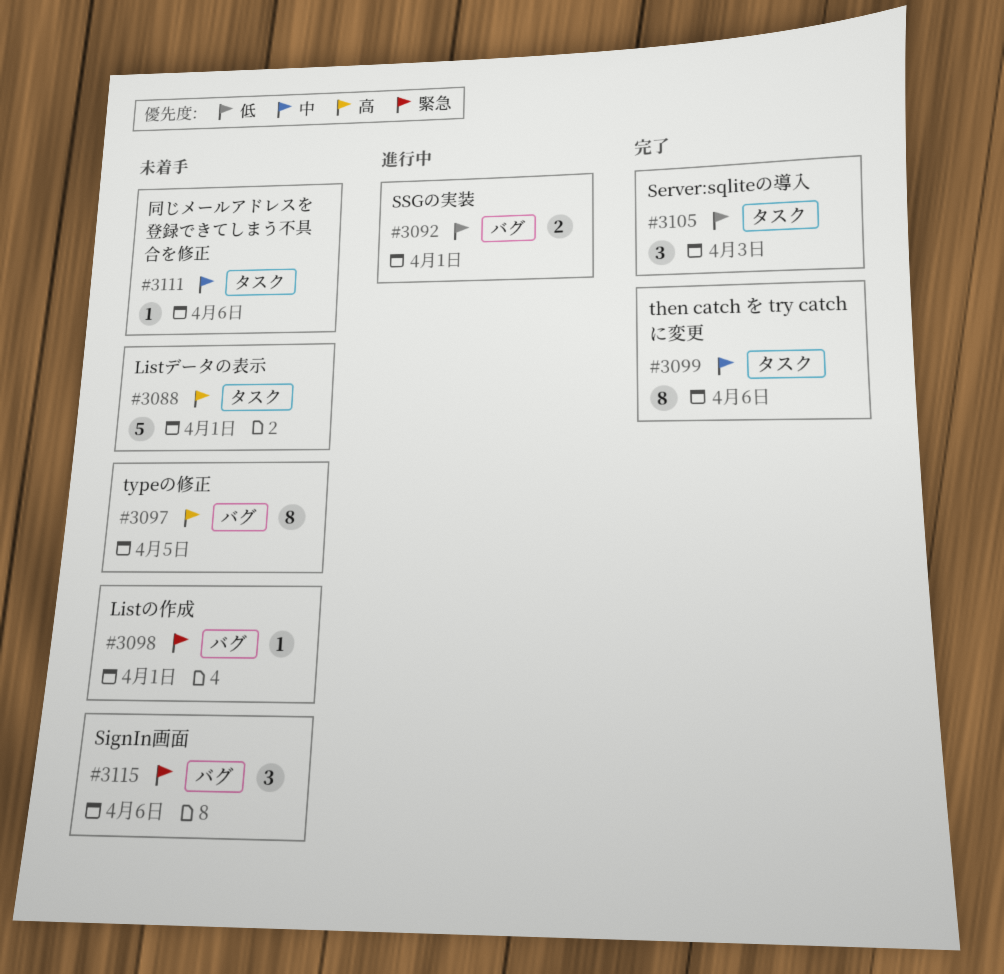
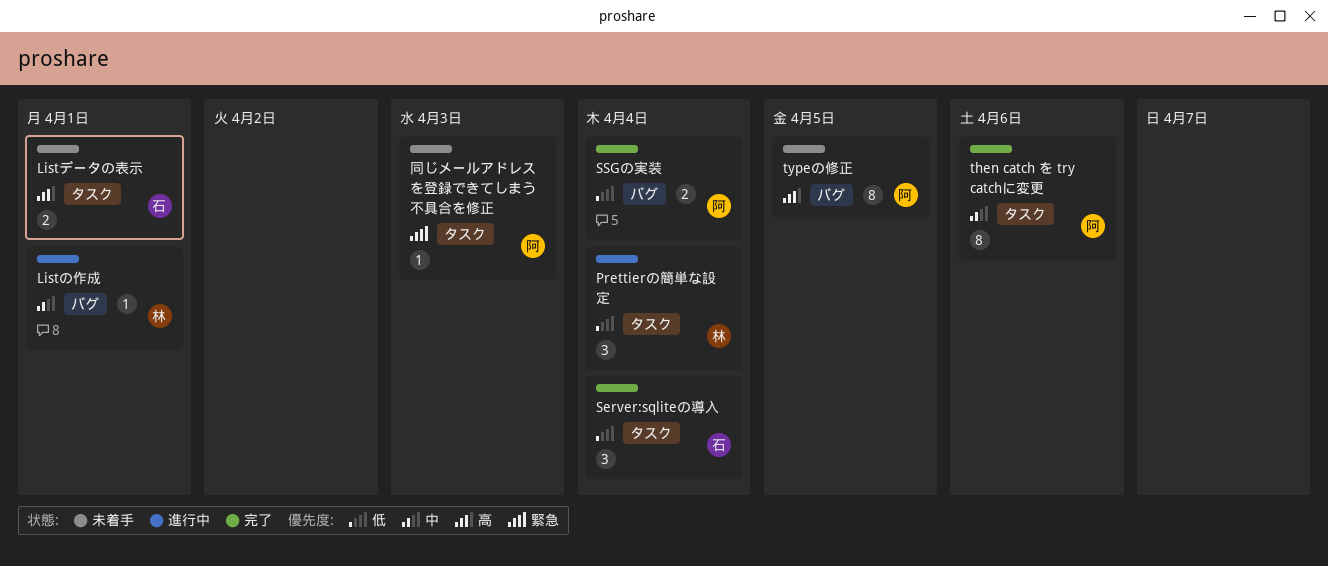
Listの作成, status: 未着手 -> 進行中
Listの作成, priority: 緊急 -> 中
Listデータの表示, estimate: 5 -> 2
Prettierの簡単な設定: none -> present
Server:sqliteの導入, due: Apr 3 -> Apr 4
SignIn画面: present -> none
SSGの実装, status: 進行中 -> 完了
SSGの実装, due: Apr 1 -> Apr 4
同じメールアドレスを登録できてしまう不具合を修正, priority: 中 -> 緊急
同じメールアドレスを登録できてしまう不具合を修正, due: Apr 6 -> Apr 3

